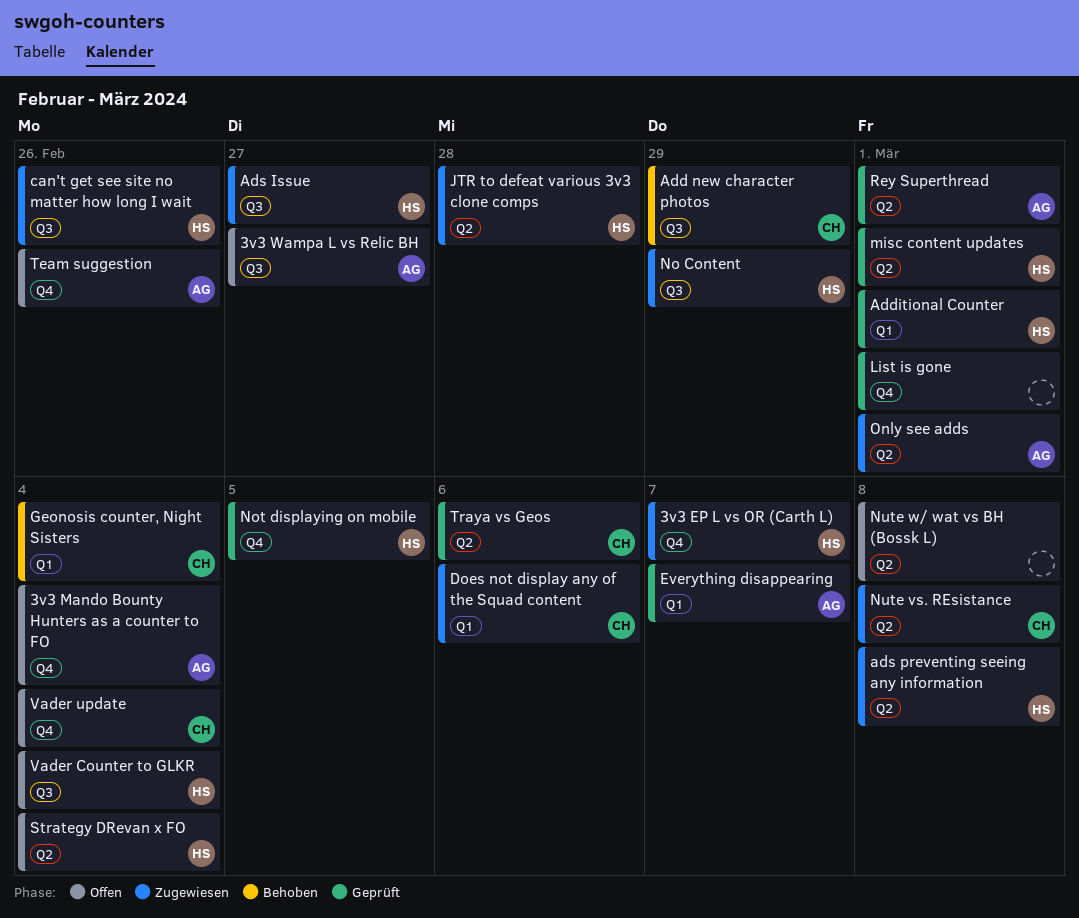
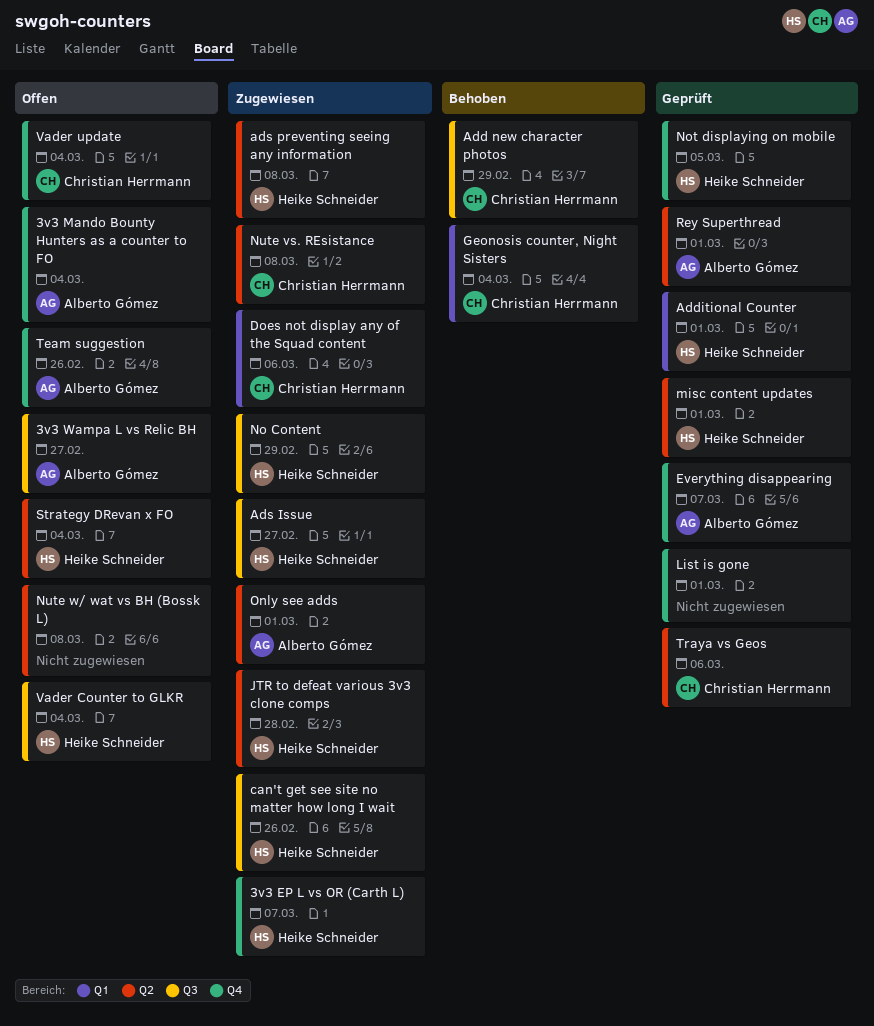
Everything disappearing, label: Q1 -> Q4

